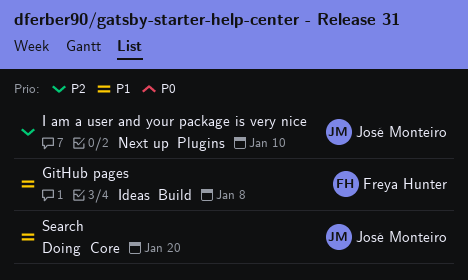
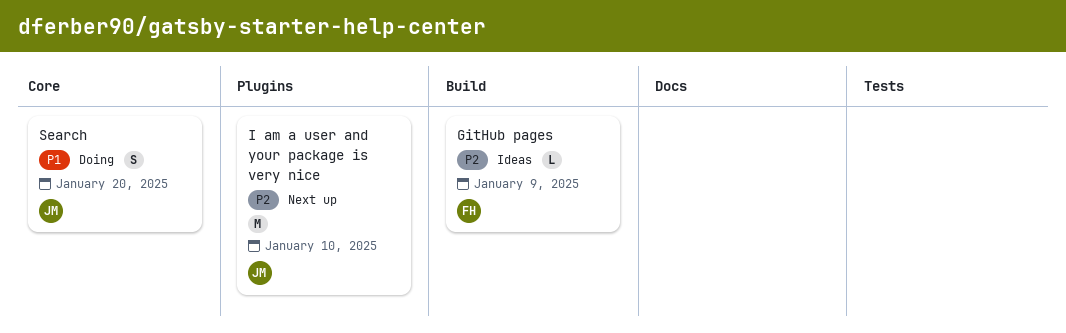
GitHub pages, priority: P1 -> P2
GitHub pages, due: Jan 8 -> Jan 9

